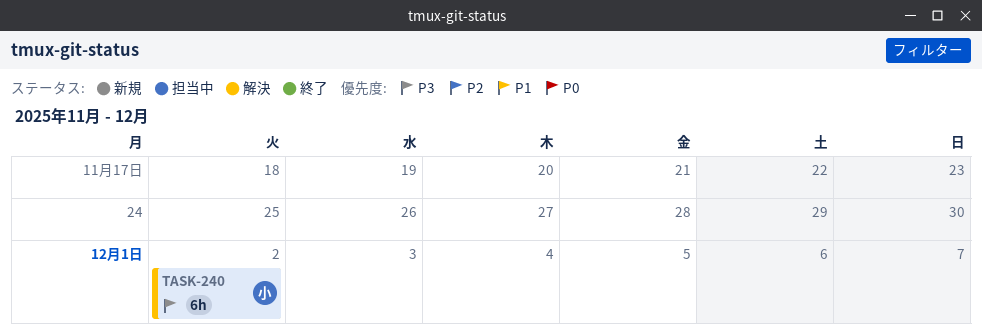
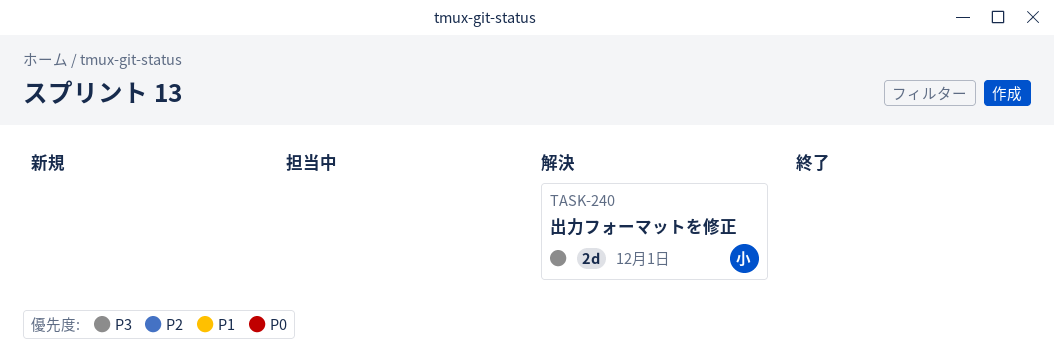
TASK-240, estimate: 6h -> 2d
TASK-240, due: Dec 2 -> Dec 1

